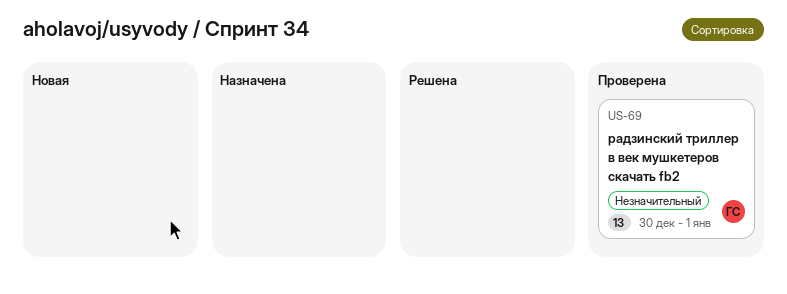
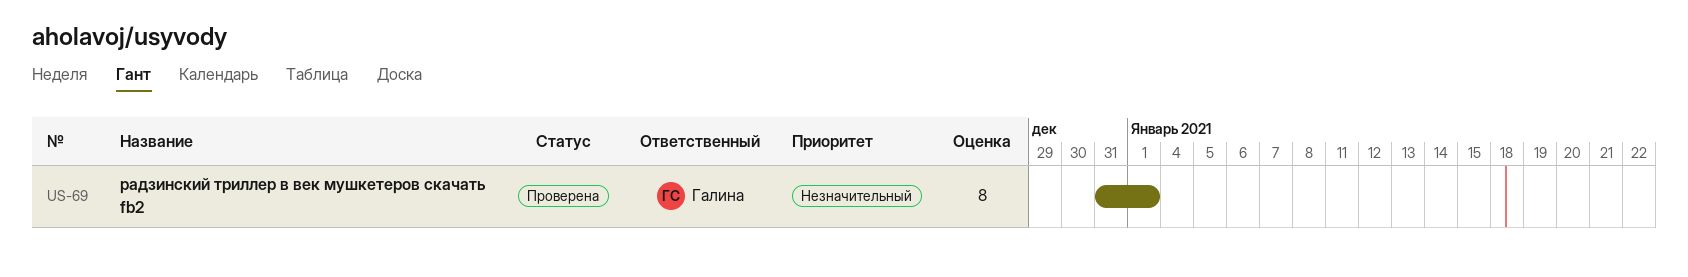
US-69, estimate: 13 -> 8
US-69, start: Dec 30 -> Dec 31

